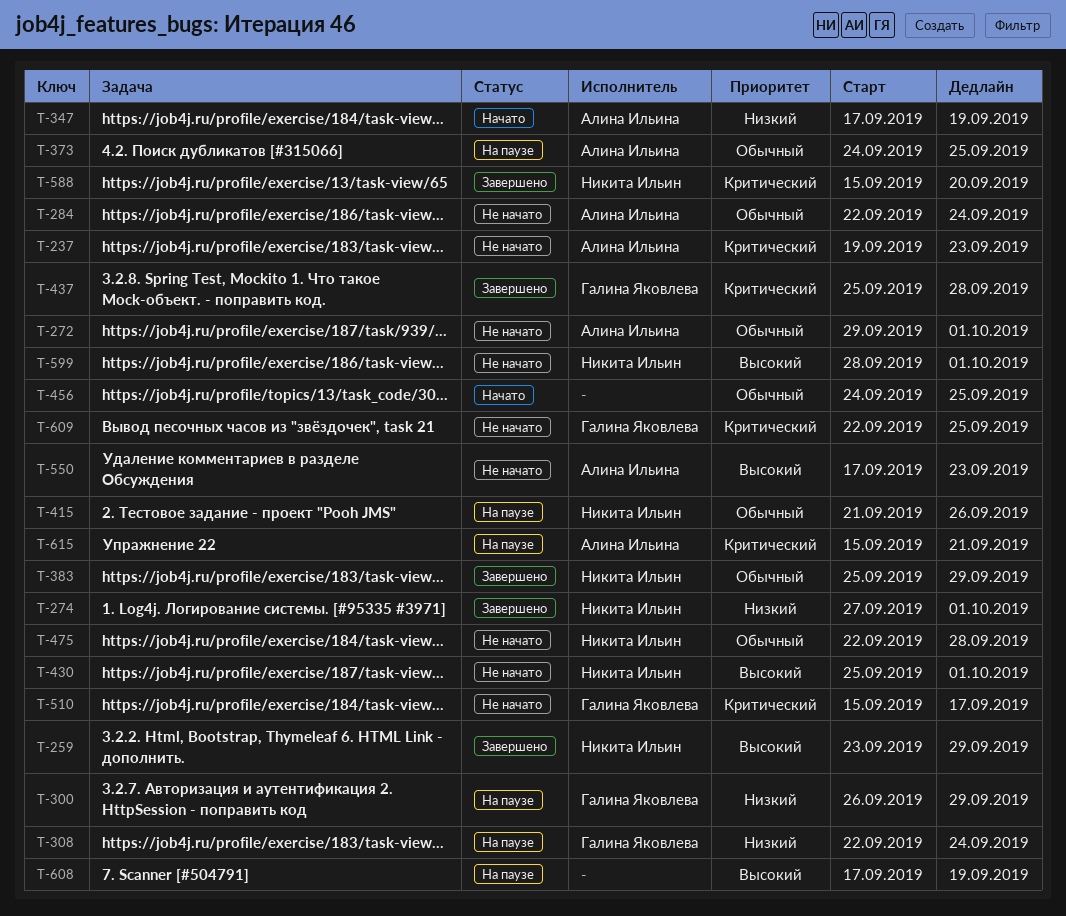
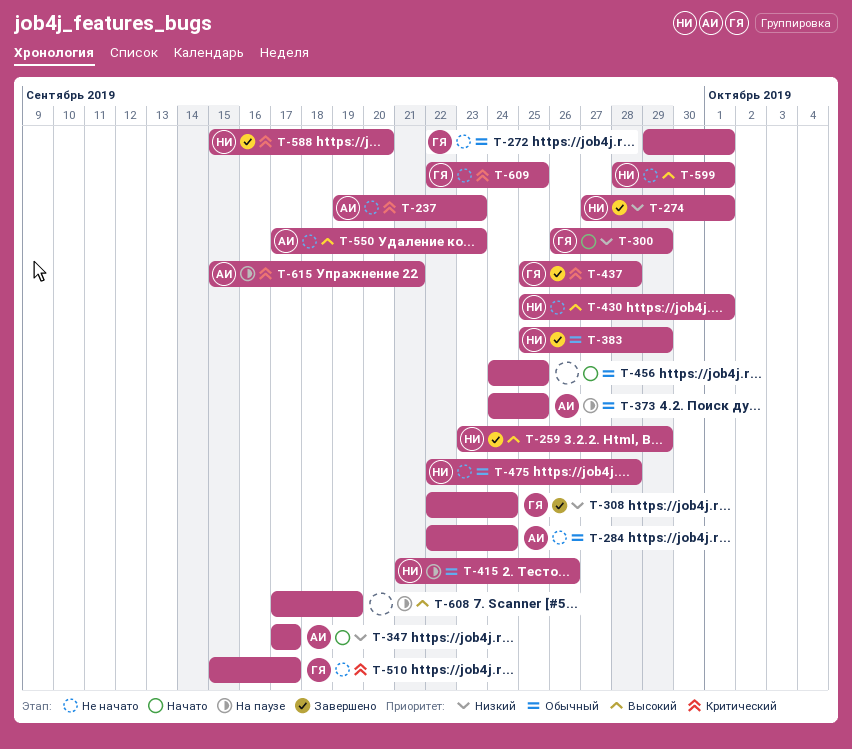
T-272, owner: Алина Ильина -> Галина Яковлева
T-300, status: На паузе -> Начато
T-308, status: На паузе -> Завершено
T-347, due: Sep 19 -> Sep 17

